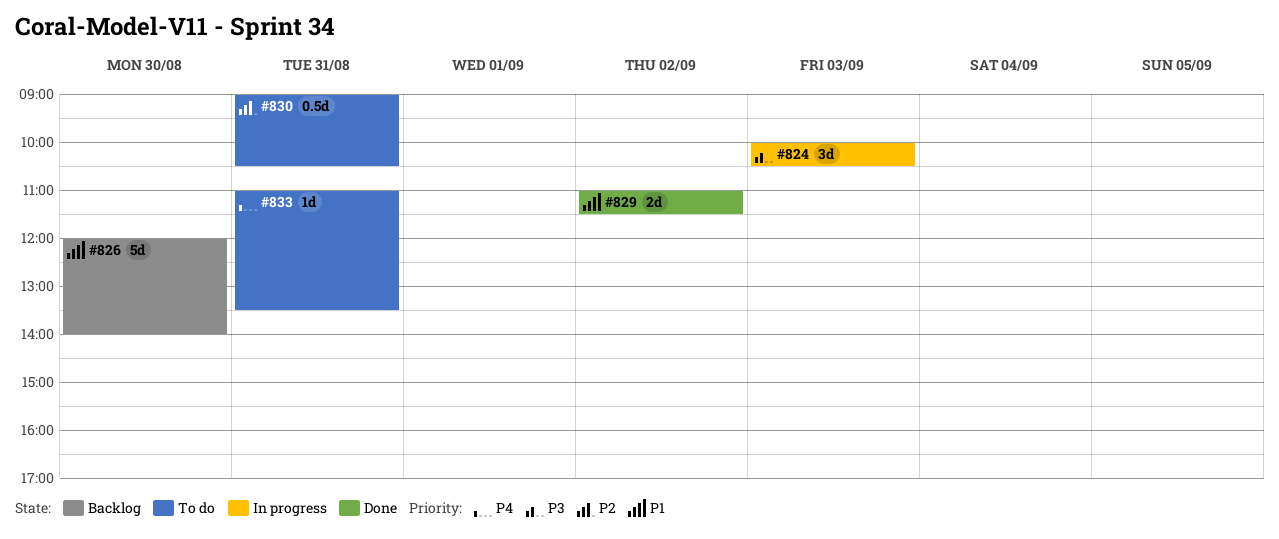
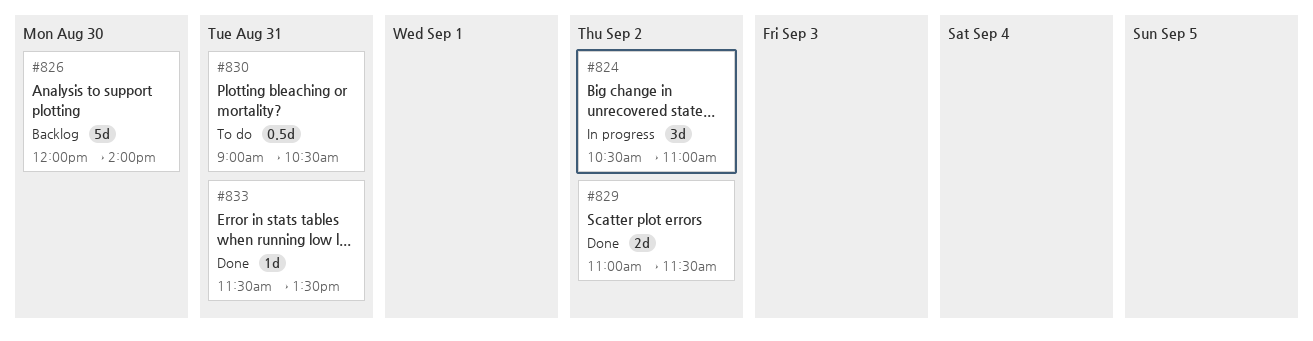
#824, day: Sep 3 -> Sep 2
#824, begins: 10:00 -> 10:30
#824, ends: 10:30 -> 11:00
#833, status: To do -> Done
#833, begins: 11:00 -> 11:30

